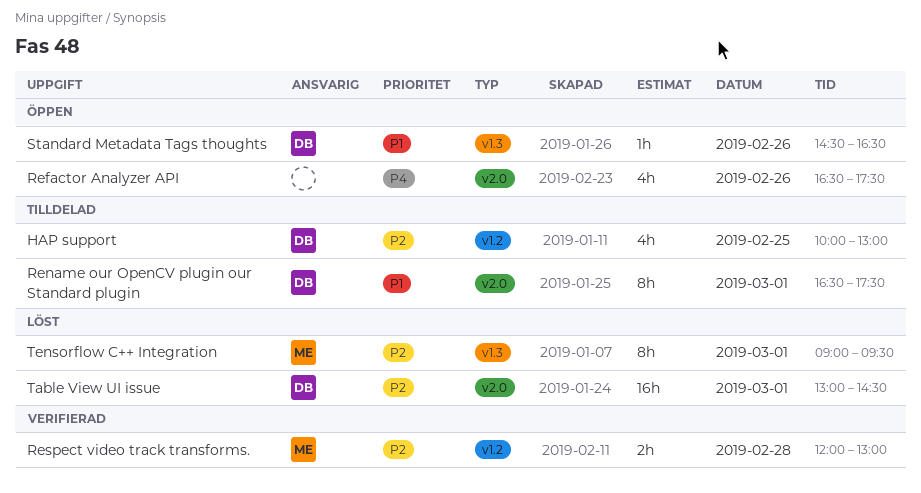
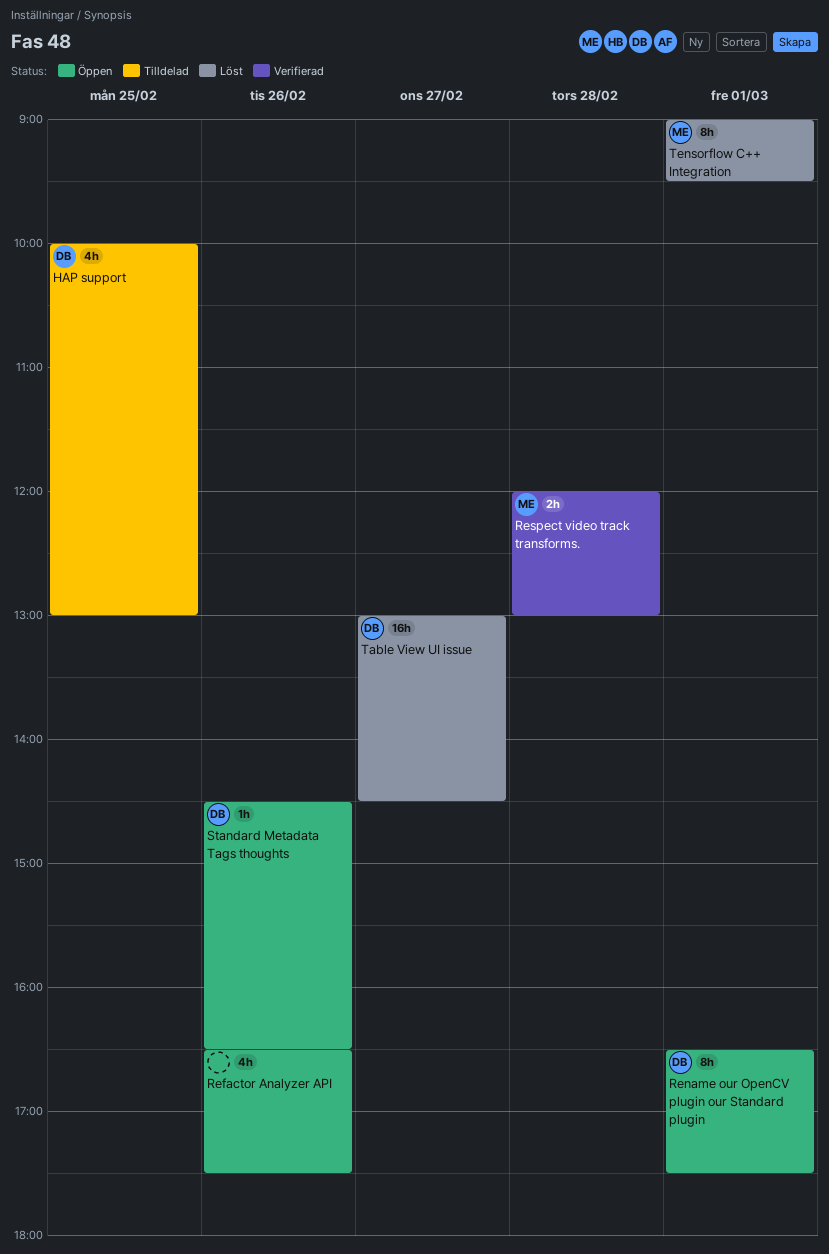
Rename our OpenCV plugin our Standard plugin, status: Tilldelad -> Öppen
Table View UI issue, day: Mar 1 -> Feb 27

